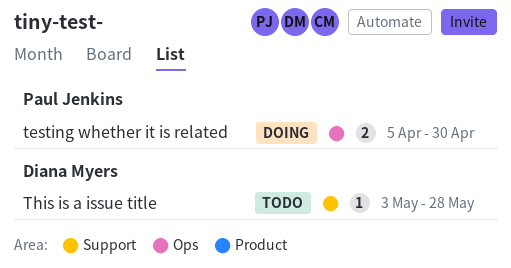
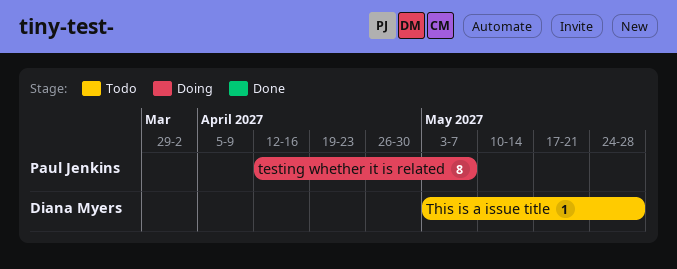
testing whether it is related, estimate: 2 -> 8
testing whether it is related, start: Apr 5 -> Apr 12
testing whether it is related, due: Apr 30 -> May 7

